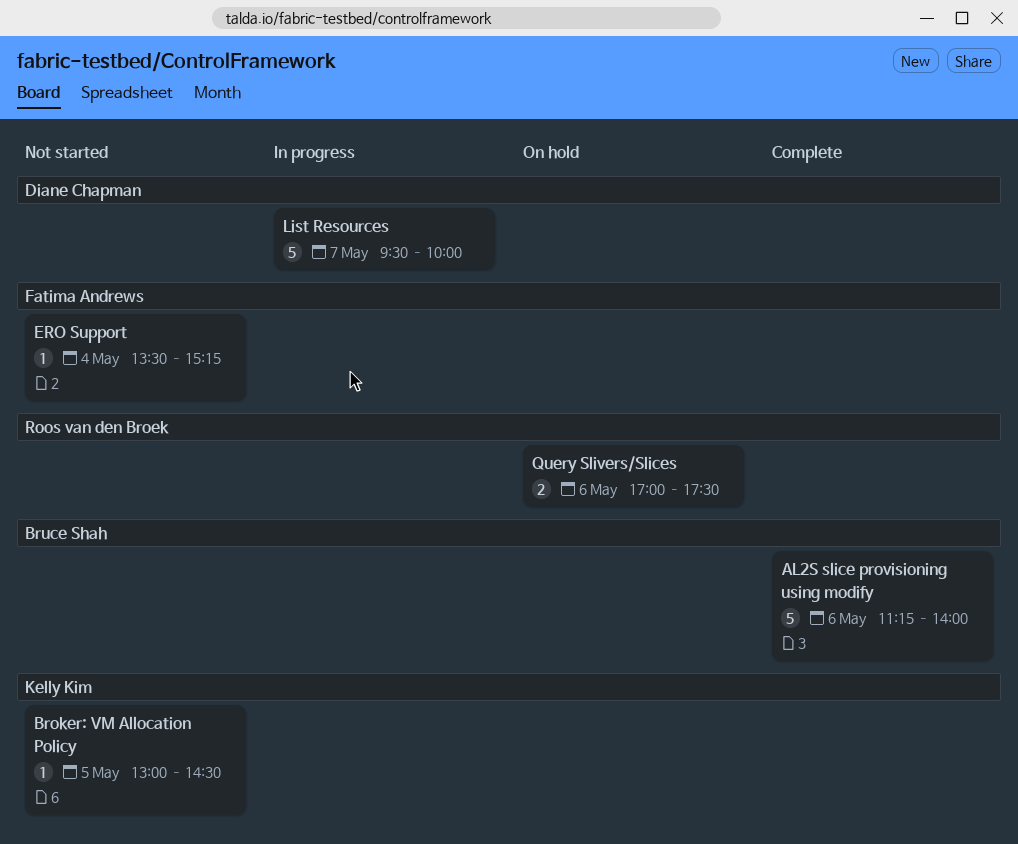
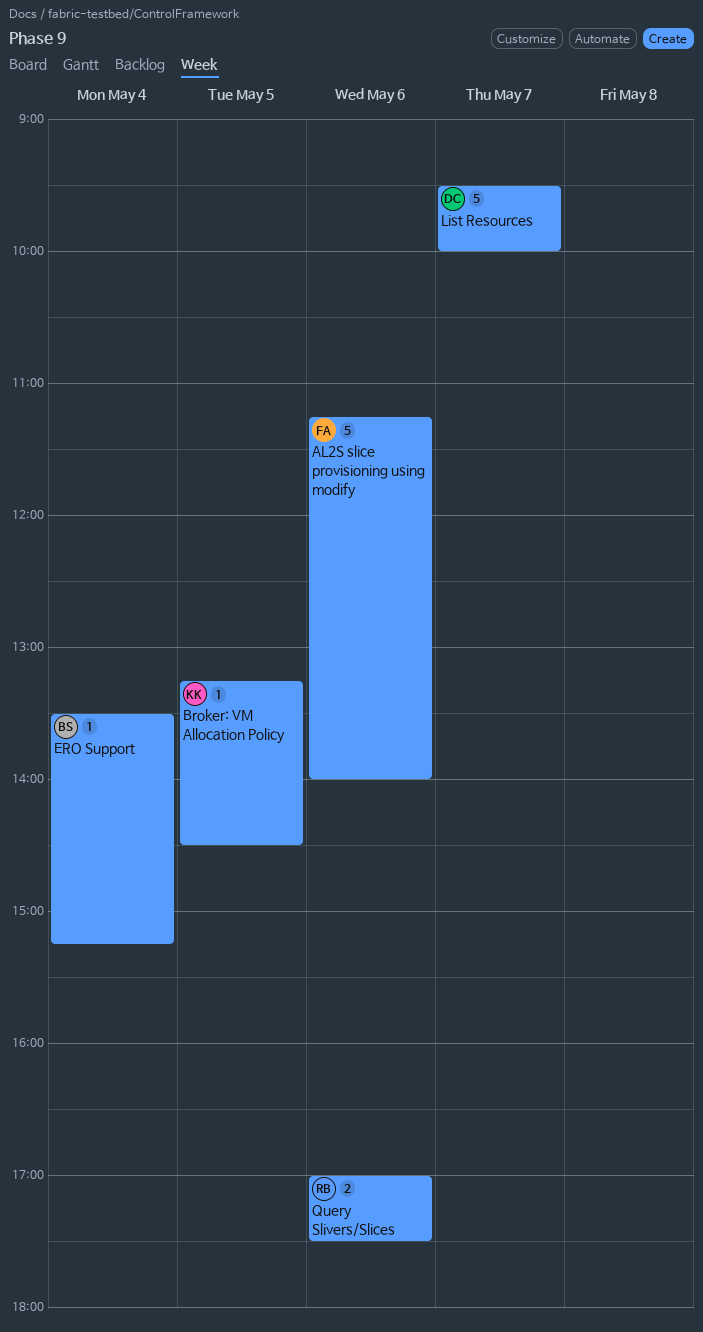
AL2S slice provisioning using modify, owner: Bruce Shah -> Fatima Andrews
Broker: VM Allocation Policy, begins: 13:00 -> 13:15
ERO Support, owner: Fatima Andrews -> Bruce Shah

